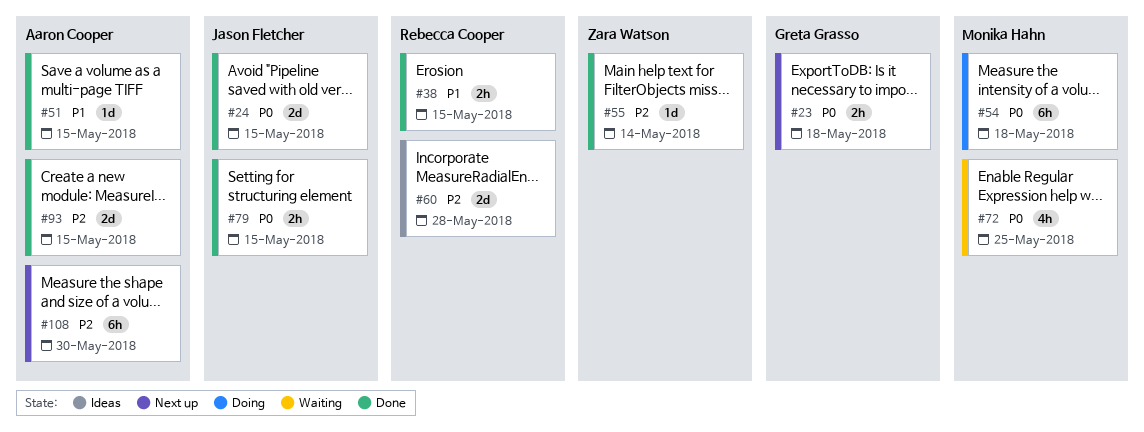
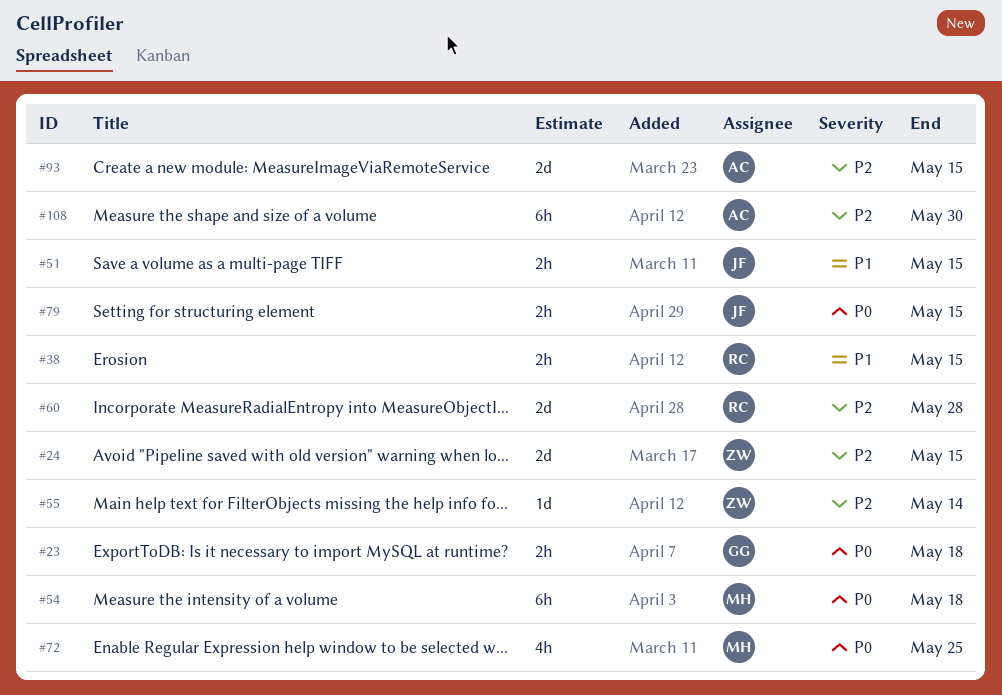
#24, owner: Jason Fletcher -> Zara Watson
#24, priority: P0 -> P2
#51, owner: Aaron Cooper -> Jason Fletcher
#51, estimate: 1d -> 2h

